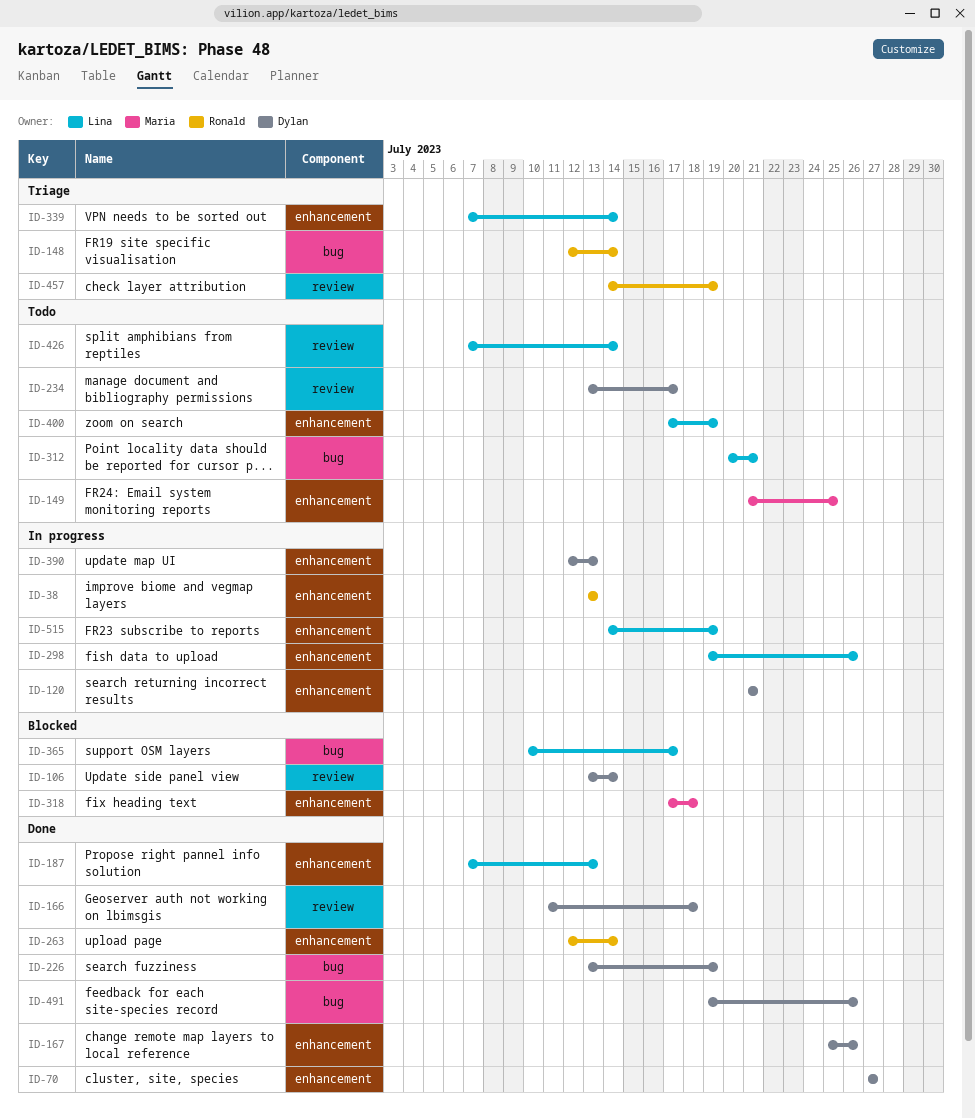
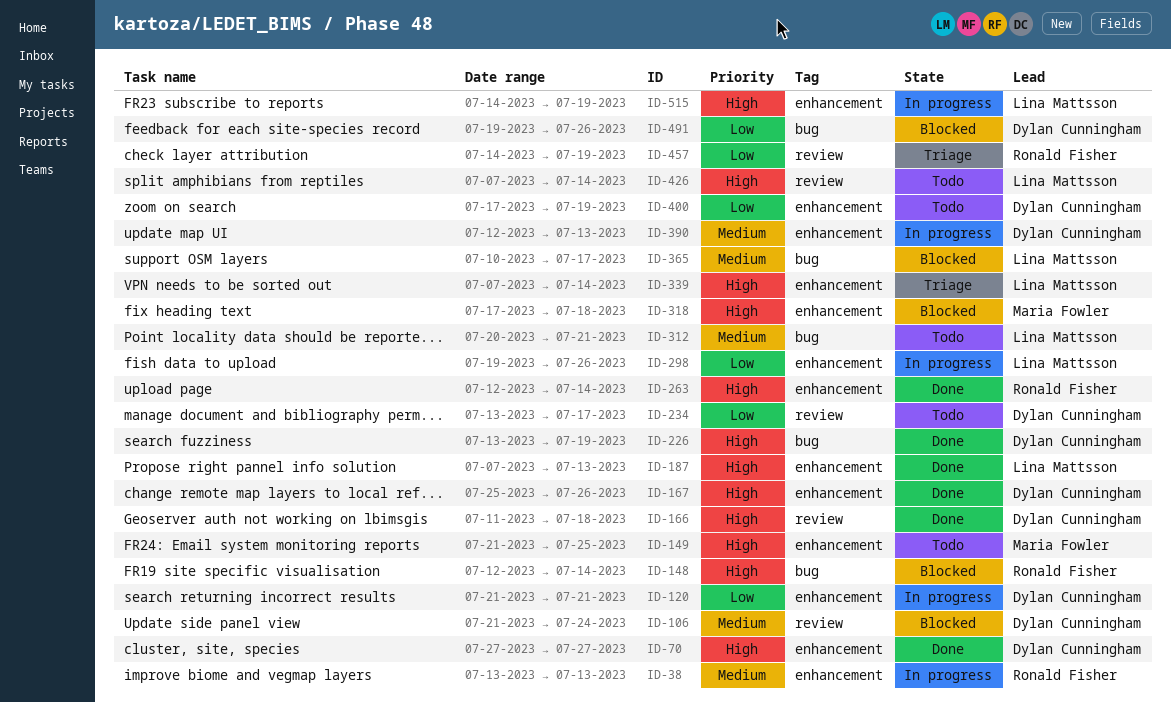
ID-106, start: Jul 13 -> Jul 21
ID-106, due: Jul 14 -> Jul 24
ID-148, status: Triage -> Blocked
ID-400, owner: Lina Mattsson -> Dylan Cunningham
ID-491, status: Done -> Blocked

